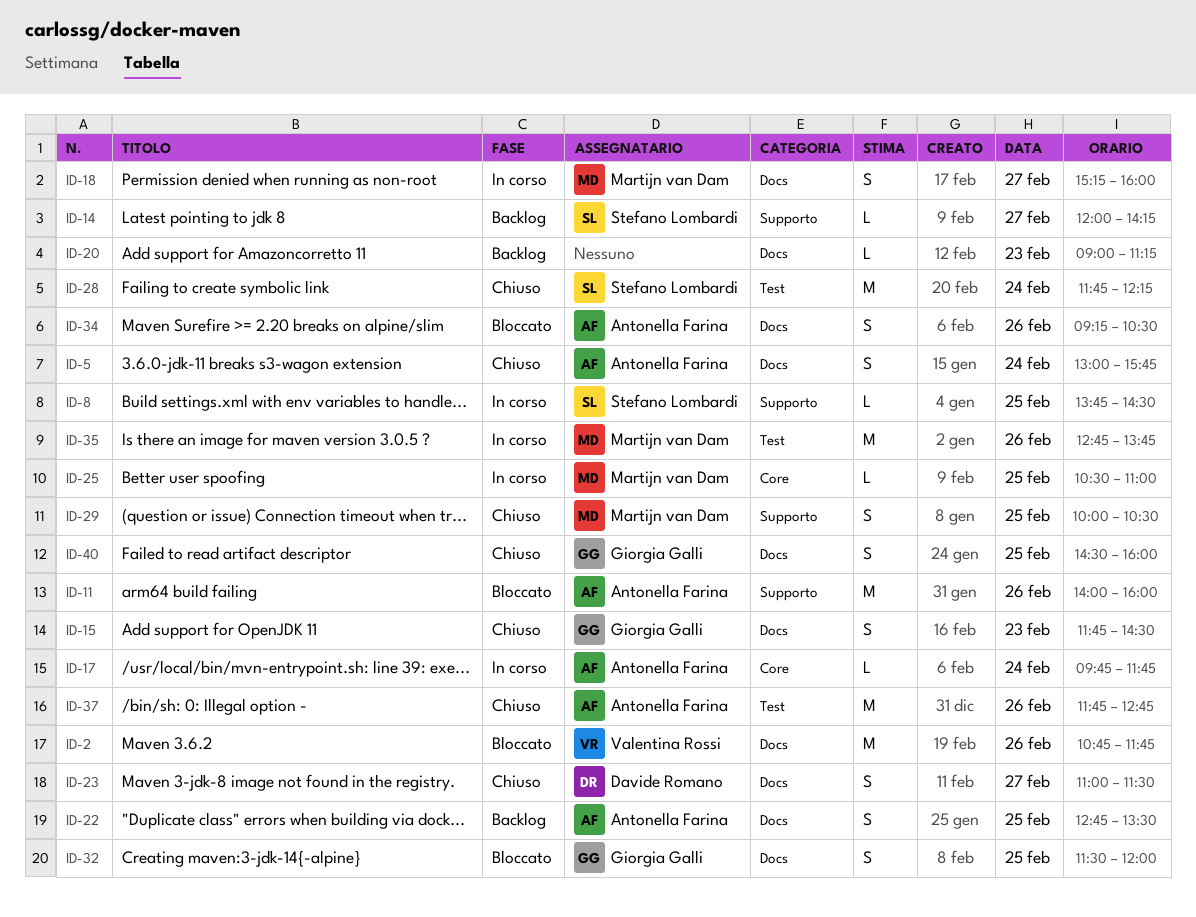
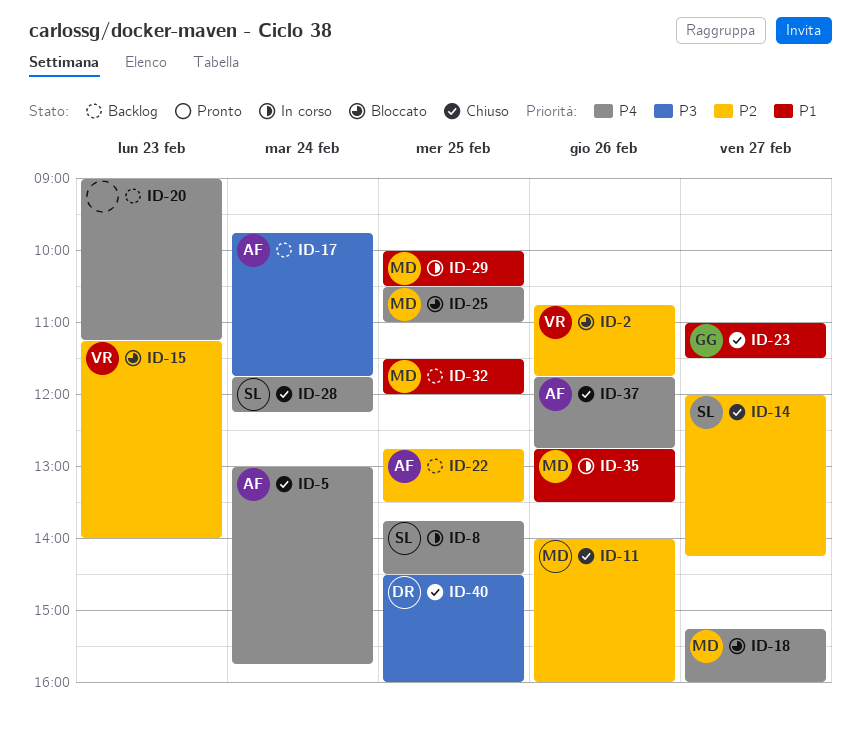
ID-11, status: Bloccato -> Chiuso
ID-11, owner: Antonella Farina -> Martijn van Dam
ID-14, status: Backlog -> Chiuso
ID-15, status: Chiuso -> Bloccato
ID-15, owner: Giorgia Galli -> Valentina Rossi
ID-15, begins: 11:45 -> 11:15
ID-15, ends: 14:30 -> 14:00
ID-17, status: In corso -> Backlog
ID-18, status: In corso -> Bloccato
ID-23, owner: Davide Romano -> Giorgia Galli
ID-25, status: In corso -> Bloccato
ID-29, status: Chiuso -> In corso
ID-32, status: Bloccato -> Backlog
ID-32, owner: Giorgia Galli -> Martijn van Dam
ID-34: present -> none
ID-35, ends: 13:45 -> 13:30
ID-40, owner: Giorgia Galli -> Davide Romano

